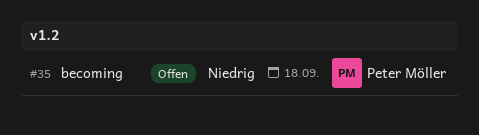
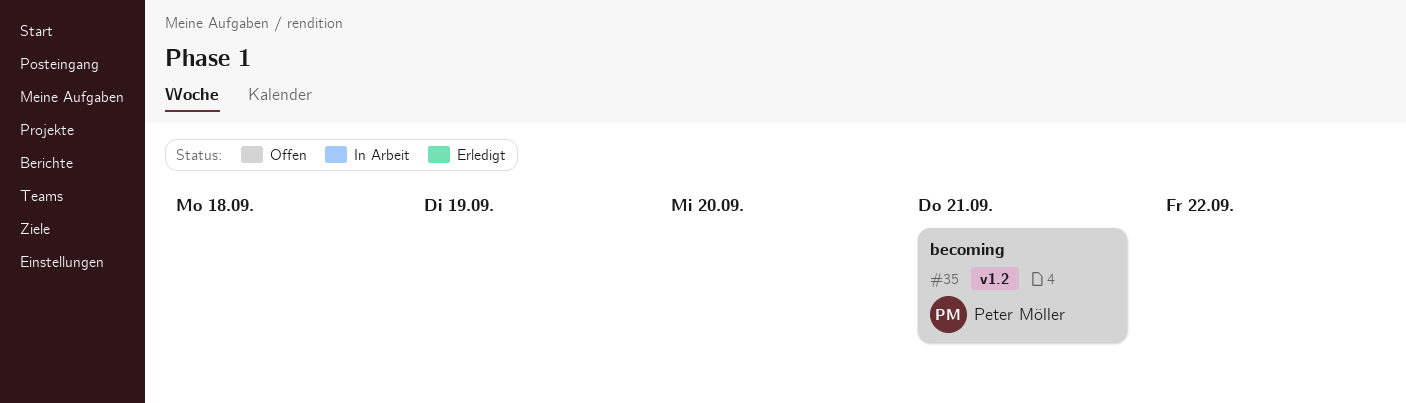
#35, due: Sep 18 -> Sep 21

